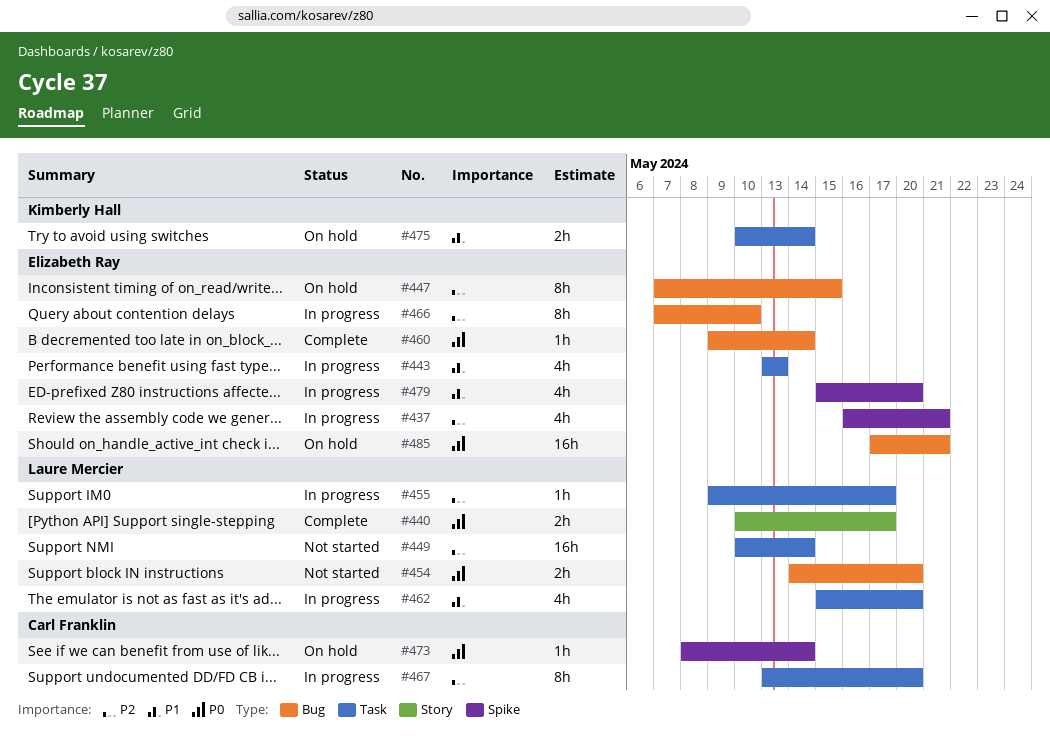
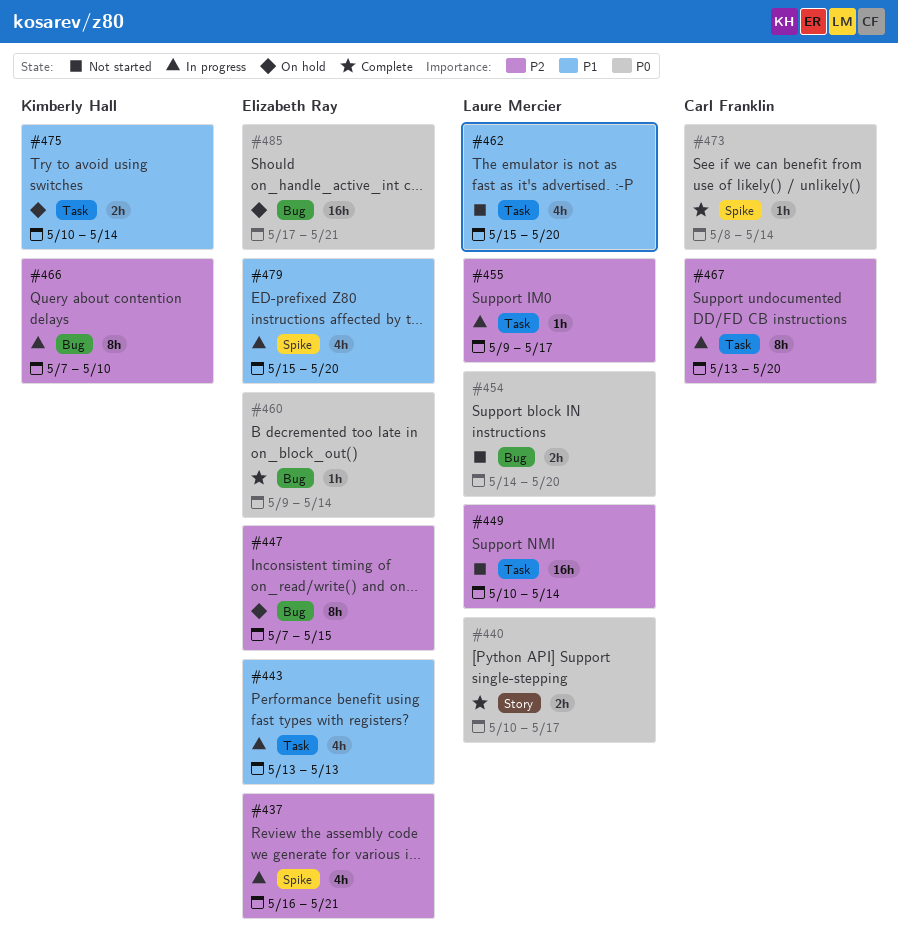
#462, status: In progress -> Not started
#466, owner: Elizabeth Ray -> Kimberly Hall
#473, status: On hold -> Complete

